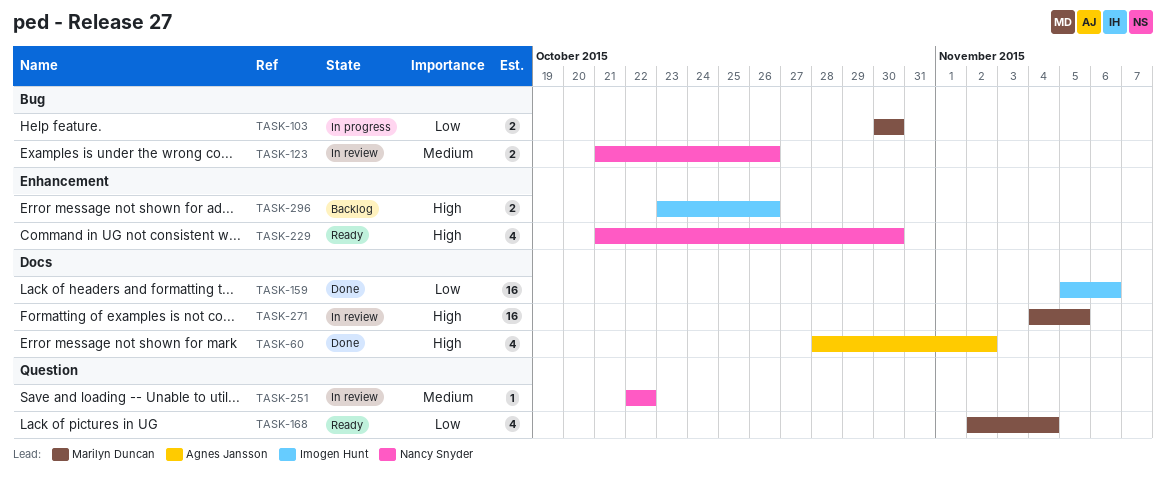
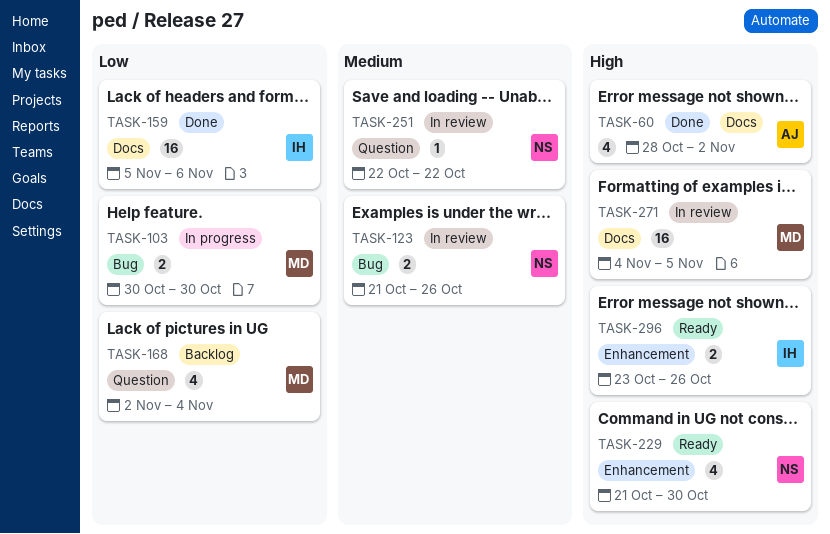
TASK-168, status: Ready -> Backlog
TASK-296, status: Backlog -> Ready

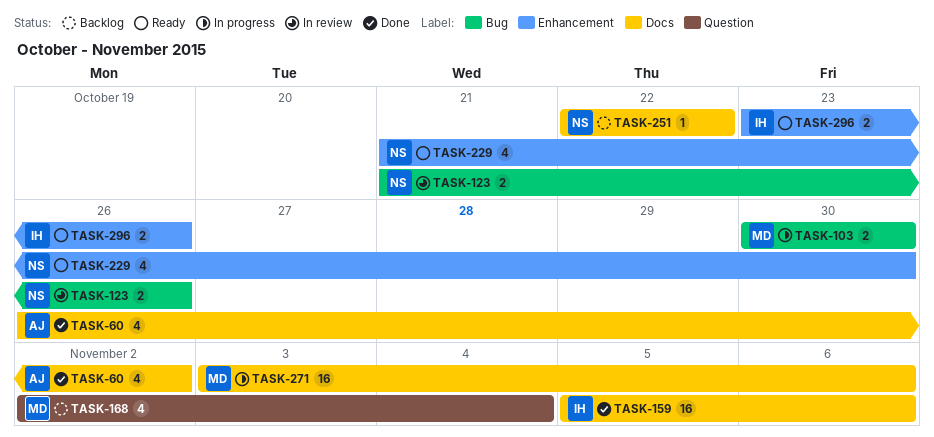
TASK-60, start: Oct 28 -> Oct 26
TASK-251, status: In review -> Backlog
TASK-251, label: Question -> Docs
TASK-271, status: In review -> In progress
TASK-271, start: Nov 4 -> Nov 3
TASK-271, due: Nov 5 -> Nov 6

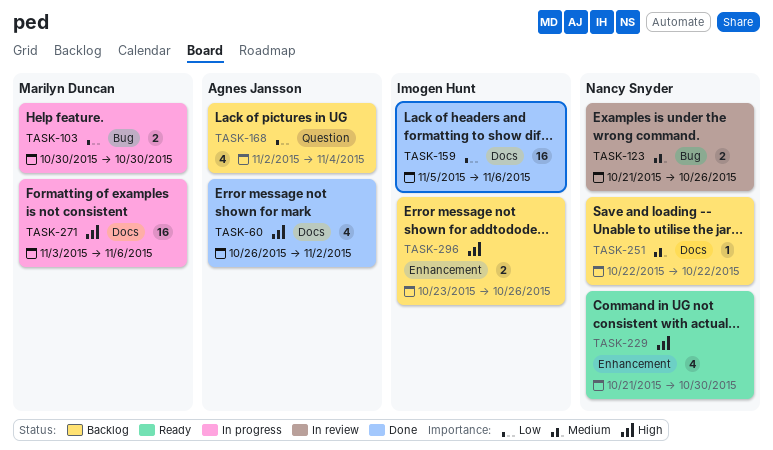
TASK-168, owner: Marilyn Duncan -> Agnes Jansson
TASK-296, status: Ready -> Backlog

